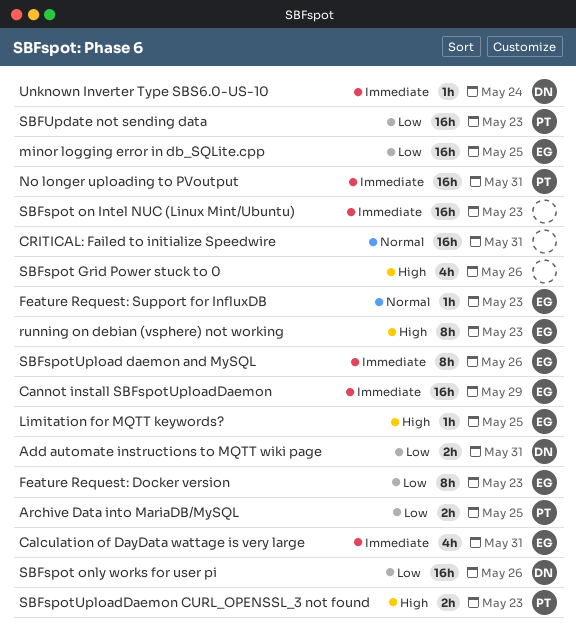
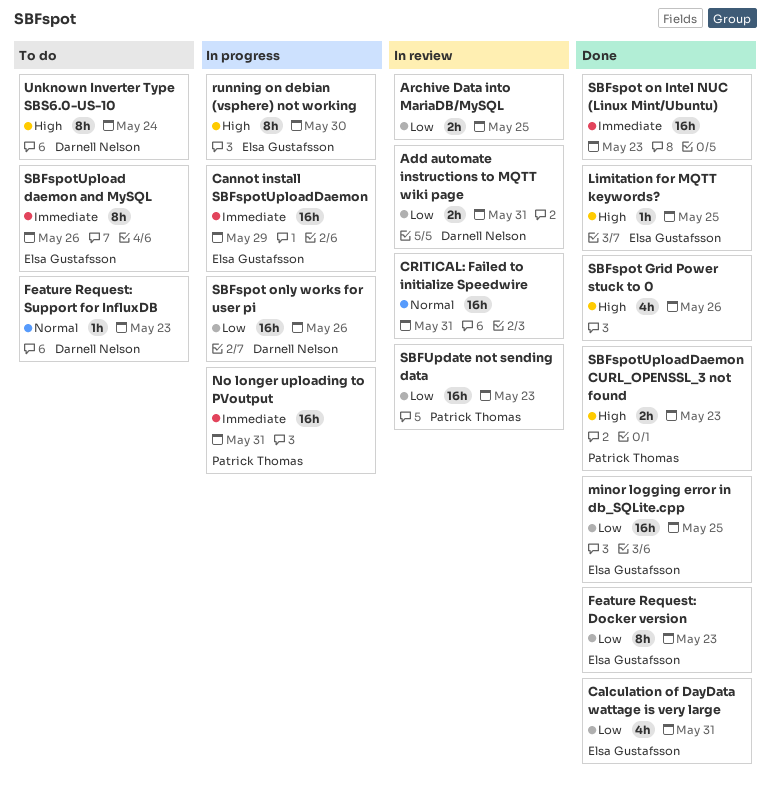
Archive Data into MariaDB/MySQL, owner: Patrick Thomas -> none
Calculation of DayData wattage is very large, priority: Immediate -> Low
Feature Request: Support for InfluxDB, owner: Elsa Gustafsson -> Darnell Nelson
running on debian (vsphere) not working, due: May 23 -> May 30
Unknown Inverter Type SBS6.0-US-10, priority: Immediate -> High
Unknown Inverter Type SBS6.0-US-10, estimate: 1h -> 8h

